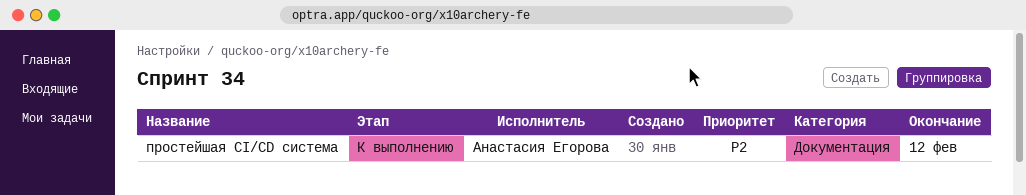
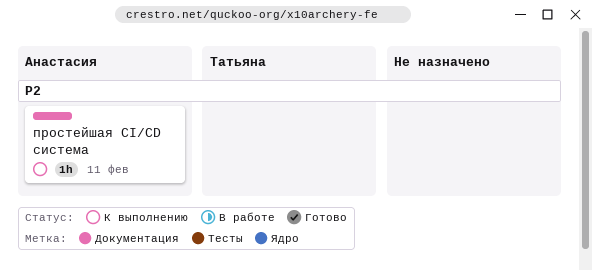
простейшая CI/CD система, due: Feb 12 -> Feb 11

